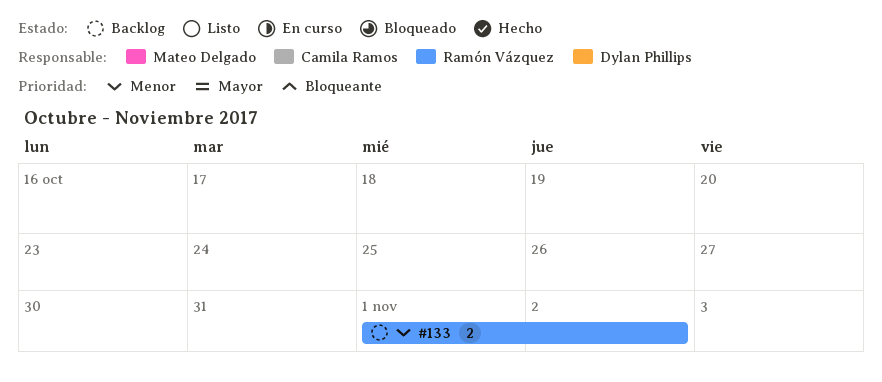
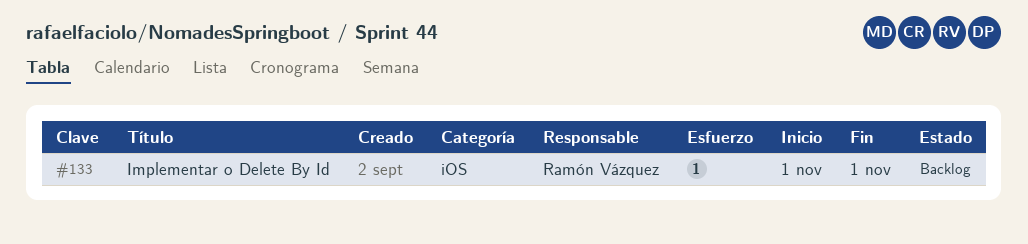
#133, estimate: 2 -> 1
#133, due: Nov 2 -> Nov 1

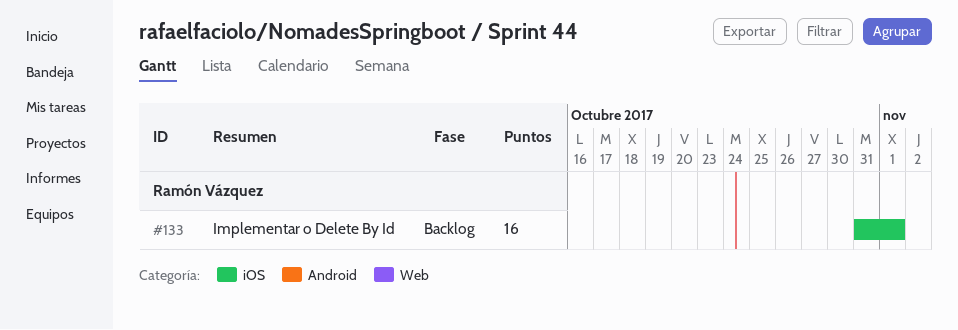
#133, estimate: 1 -> 16
#133, start: Nov 1 -> Oct 31

